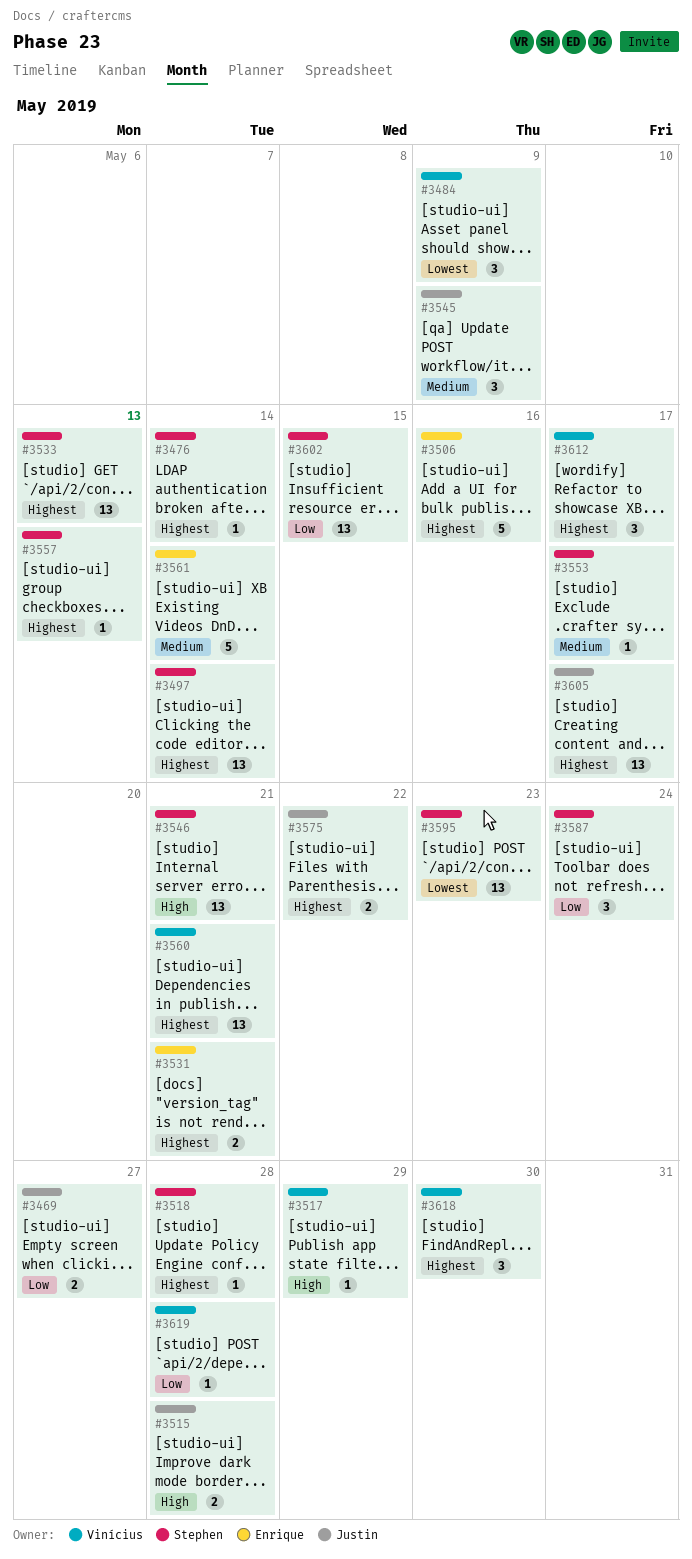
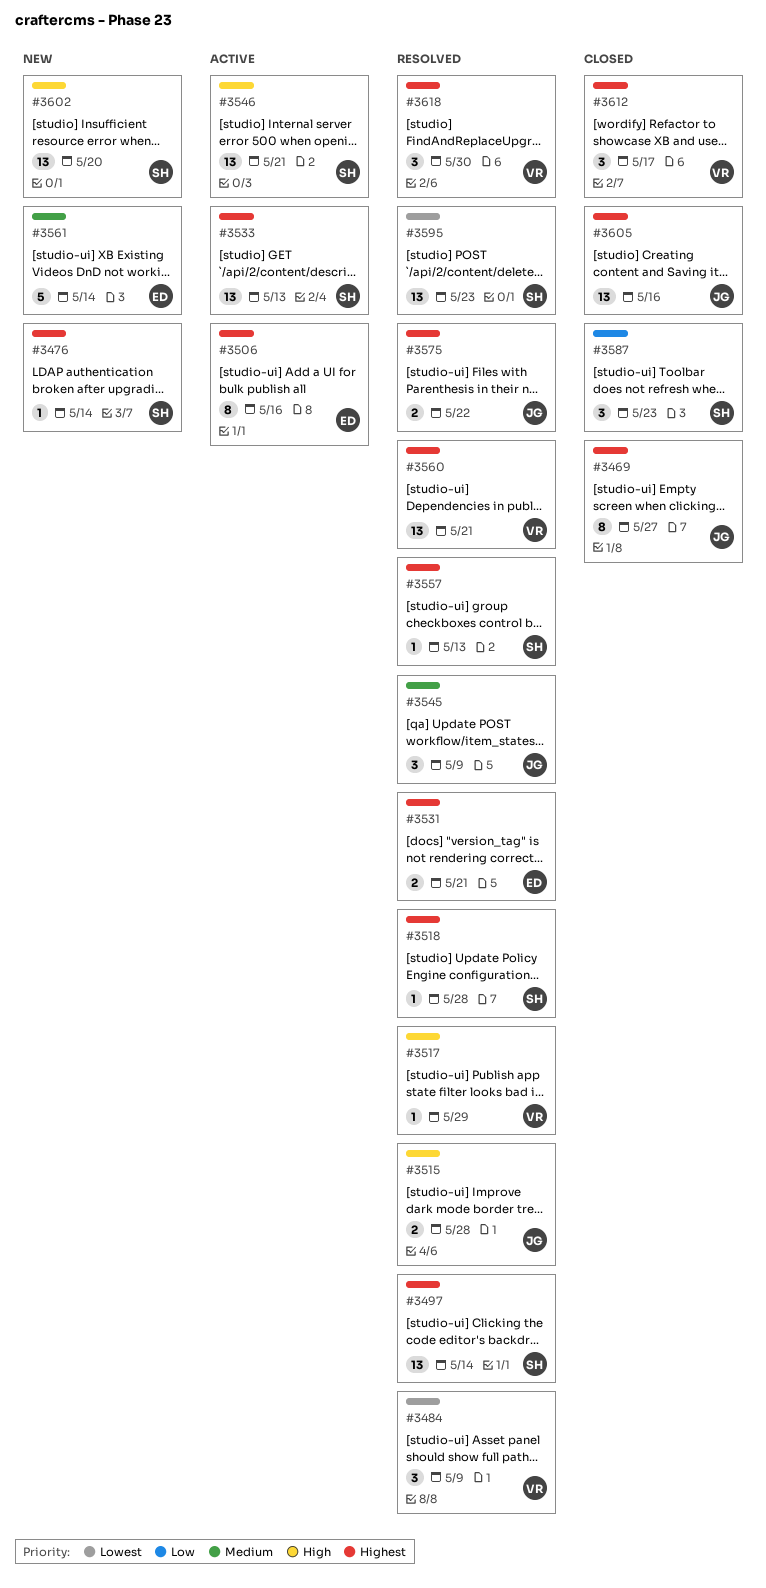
#3469, priority: Low -> Highest
#3469, estimate: 2 -> 8
#3506, estimate: 5 -> 8
#3553: present -> none
#3587, due: May 24 -> May 23
#3602, priority: Low -> High
#3602, due: May 15 -> May 20
#3605, due: May 17 -> May 16
#3619: present -> none

